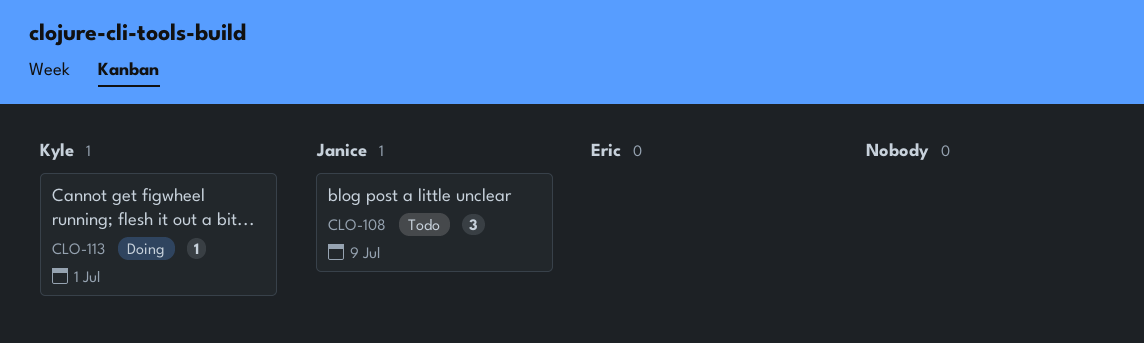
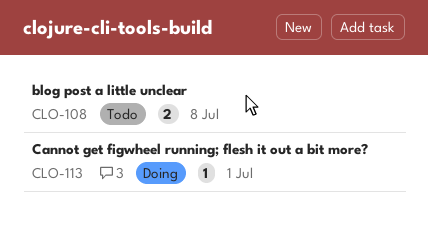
CLO-108, estimate: 3 -> 2
CLO-108, due: Jul 9 -> Jul 8

